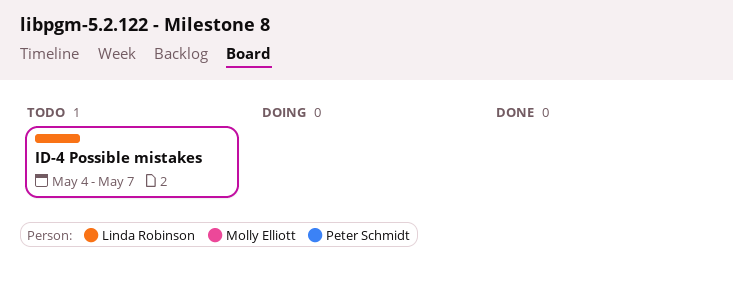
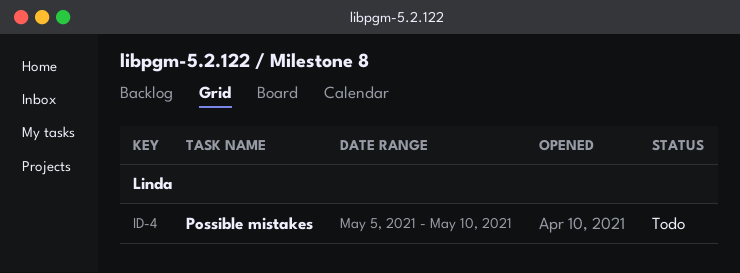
ID-4, start: May 4 -> May 5
ID-4, due: May 7 -> May 10

